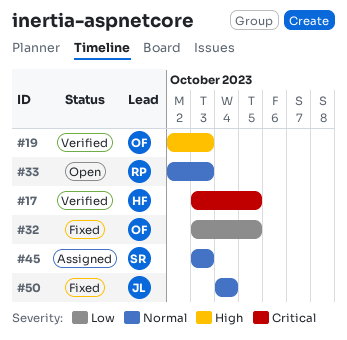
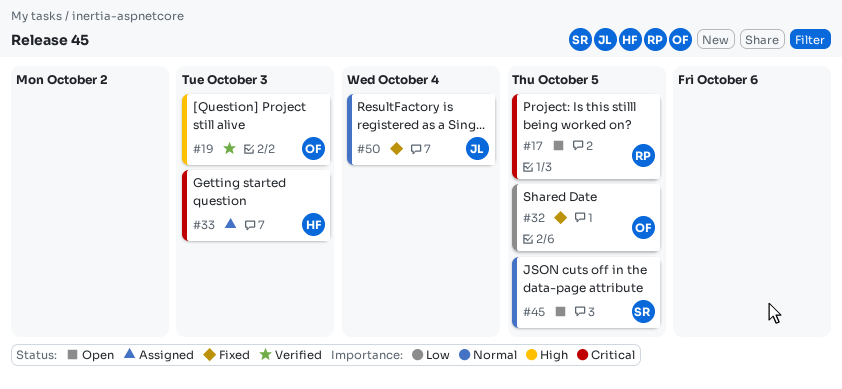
#17, status: Verified -> Open
#17, owner: HF -> RP
#33, status: Open -> Assigned
#33, owner: RP -> HF
#33, priority: Normal -> Critical
#45, status: Assigned -> Open
#45, due: Oct 3 -> Oct 5

